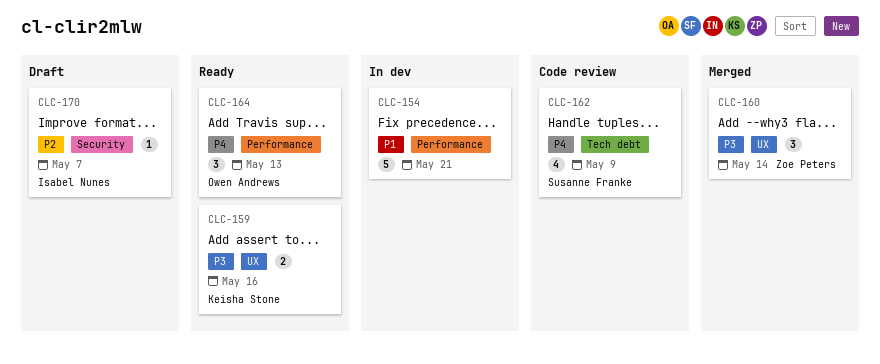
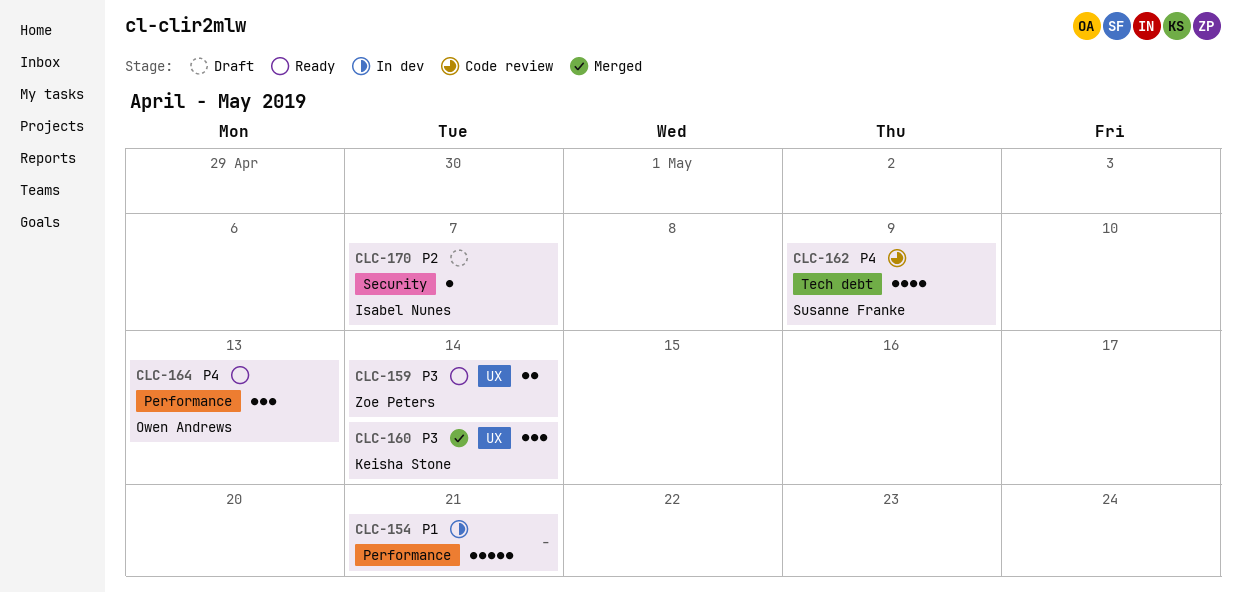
CLC-159, owner: Keisha Stone -> Zoe Peters
CLC-159, due: May 16 -> May 14
CLC-160, owner: Zoe Peters -> Keisha Stone

